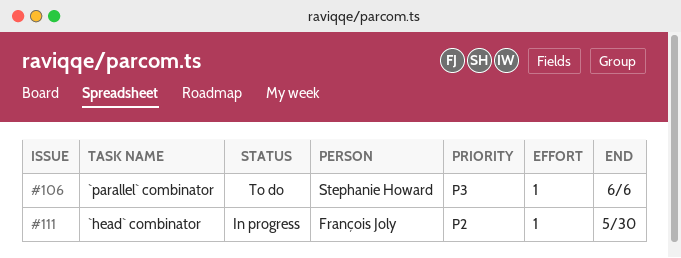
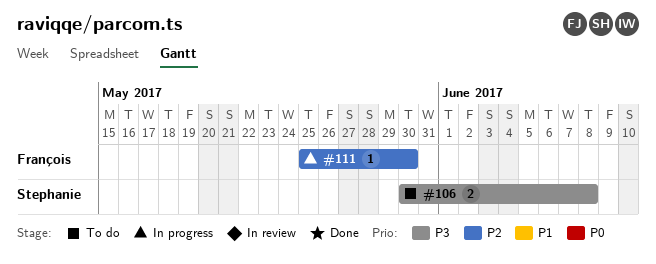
#106, estimate: 1 -> 2
#106, due: Jun 6 -> Jun 8

